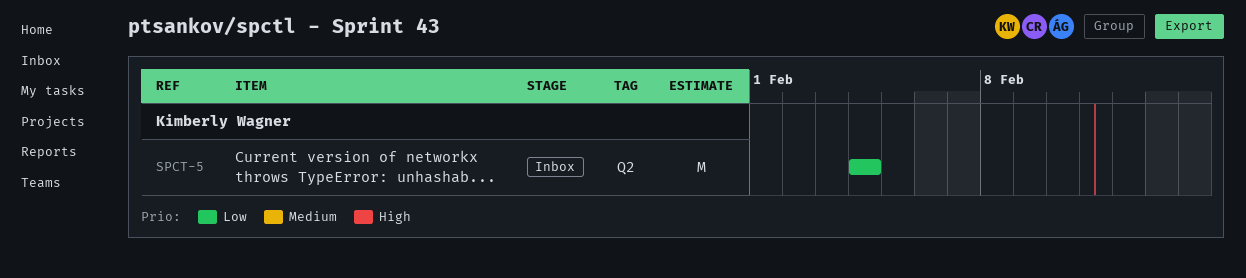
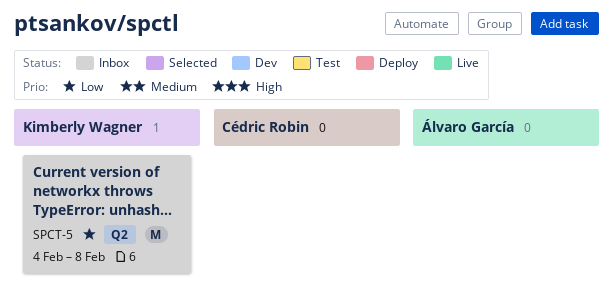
SPCT-5, due: Feb 4 -> Feb 8

